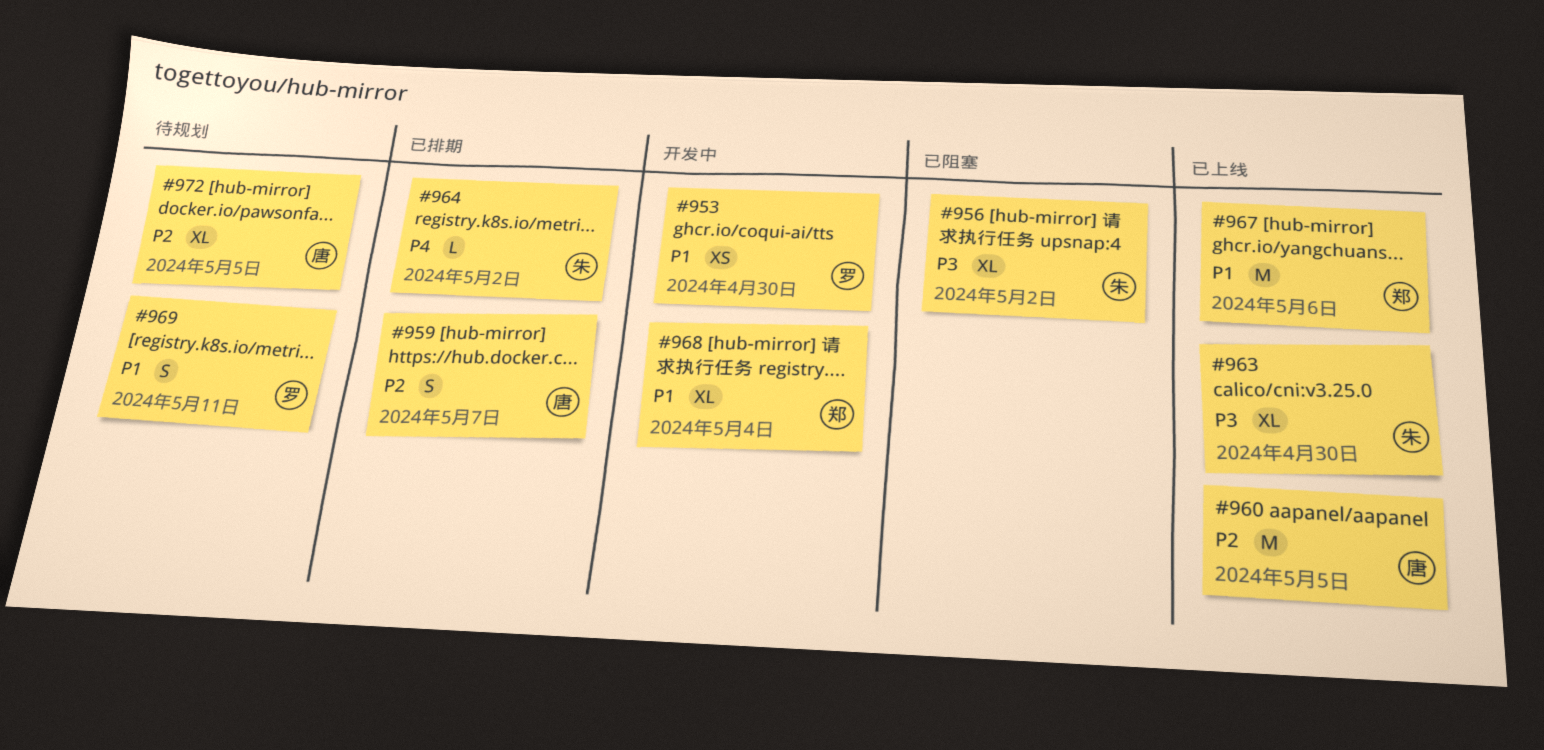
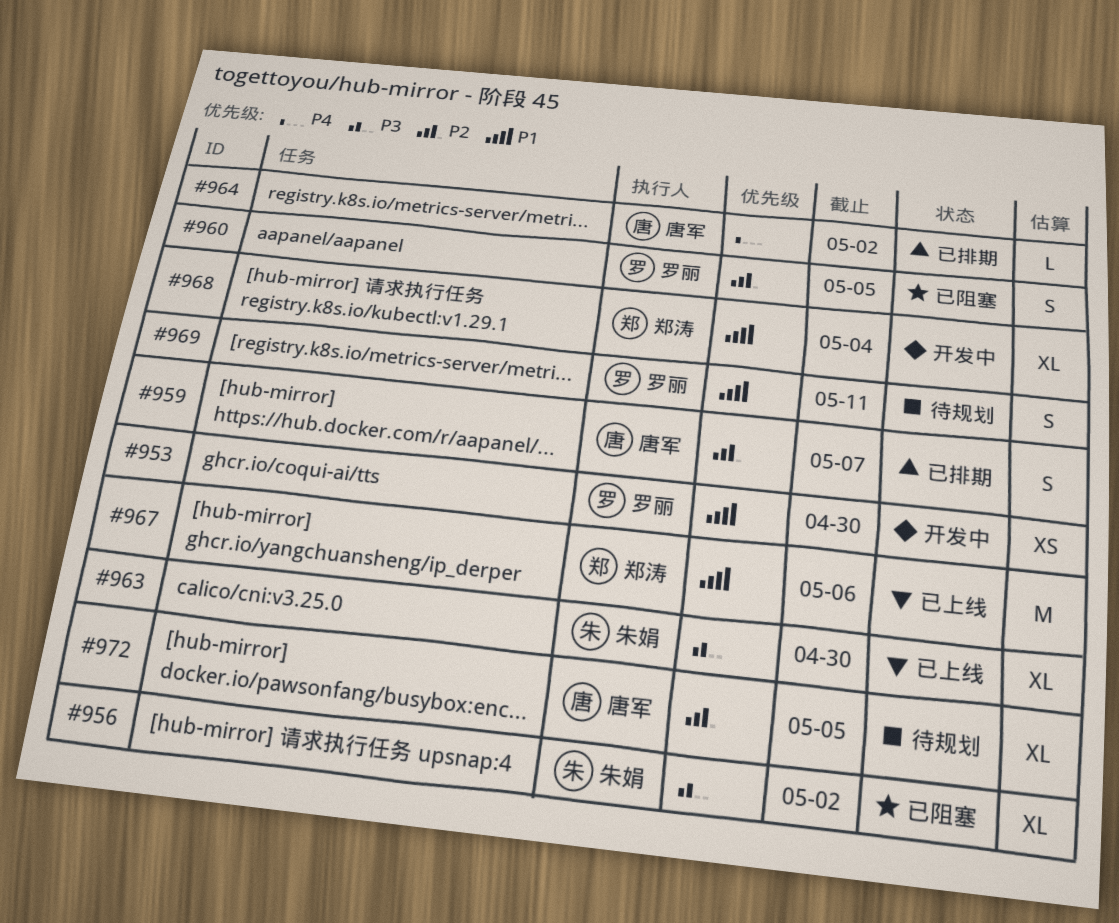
#960, status: 已上线 -> 已阻塞
#960, owner: 唐军 -> 罗丽
#960, estimate: M -> S
#964, owner: 朱娟 -> 唐军

